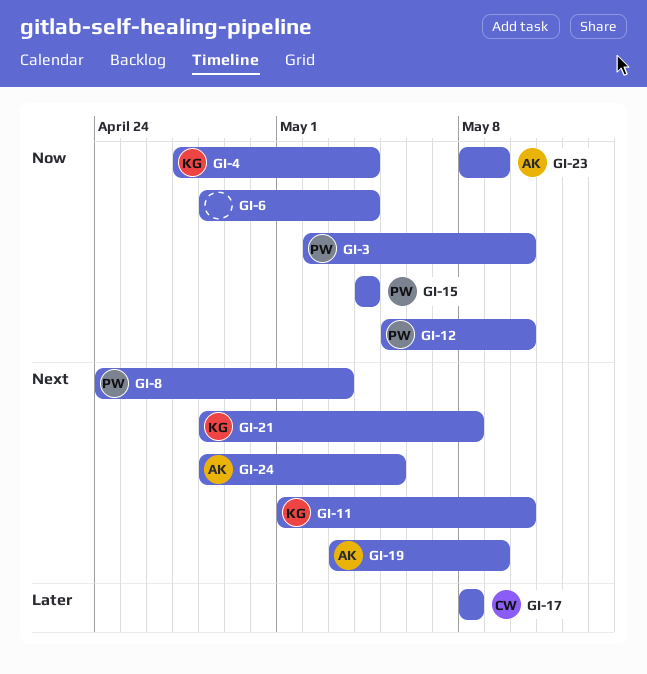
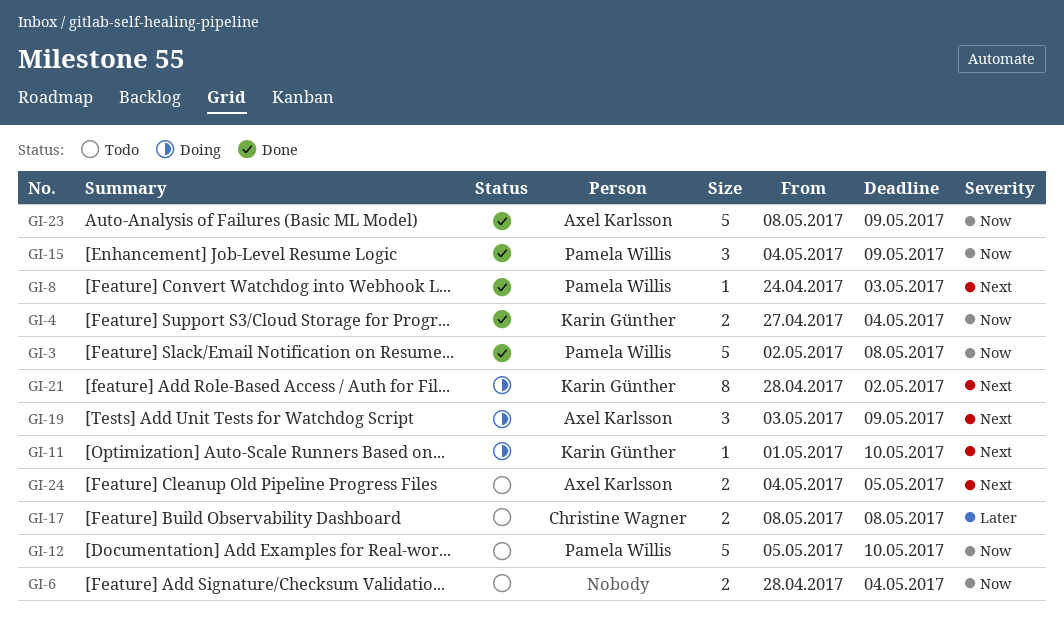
GI-3, due: May 10 -> May 8
GI-15, due: May 4 -> May 9
GI-21, due: May 8 -> May 2
GI-24, start: Apr 28 -> May 4

